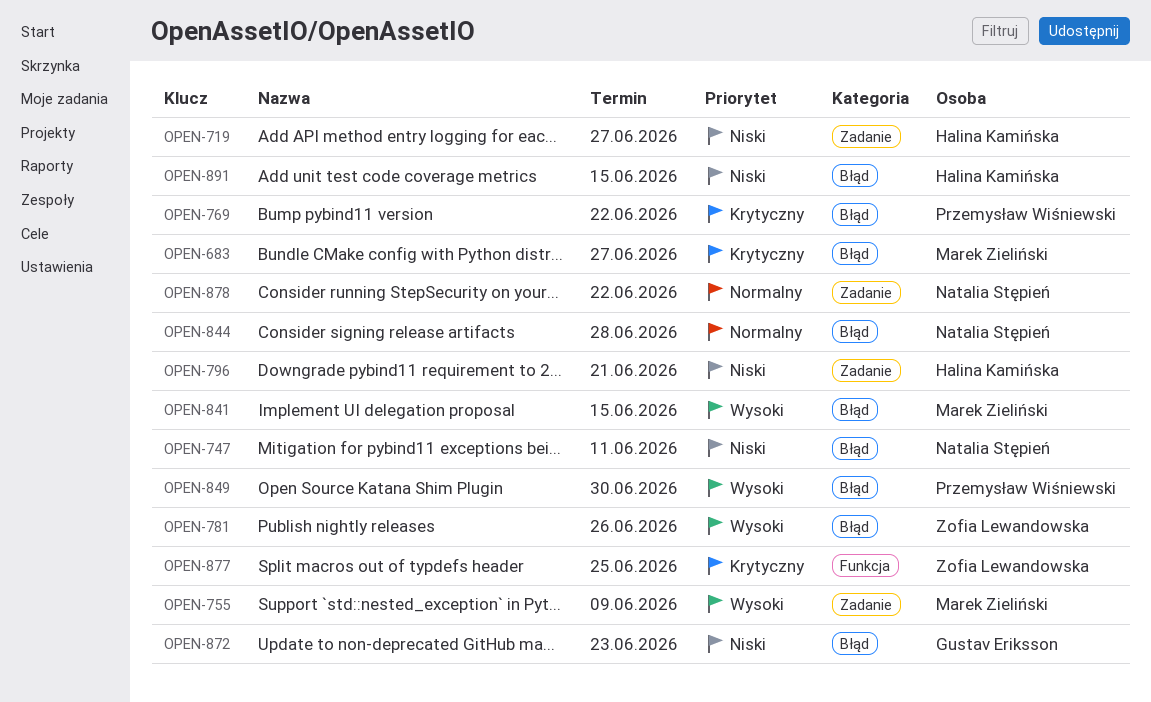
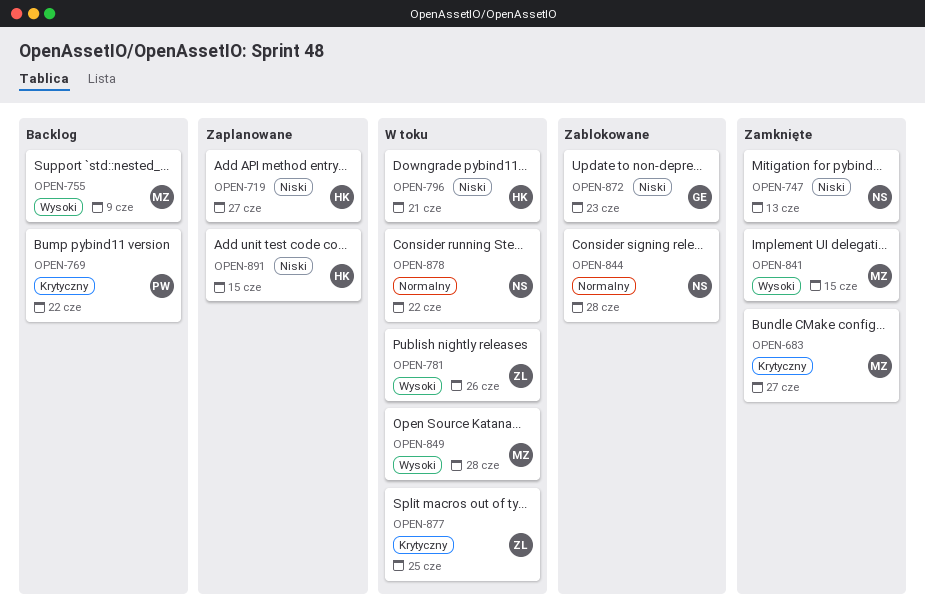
OPEN-747, due: Jun 11 -> Jun 13
OPEN-849, owner: Przemysław Wiśniewski -> Marek Zieliński
OPEN-849, due: Jun 30 -> Jun 28

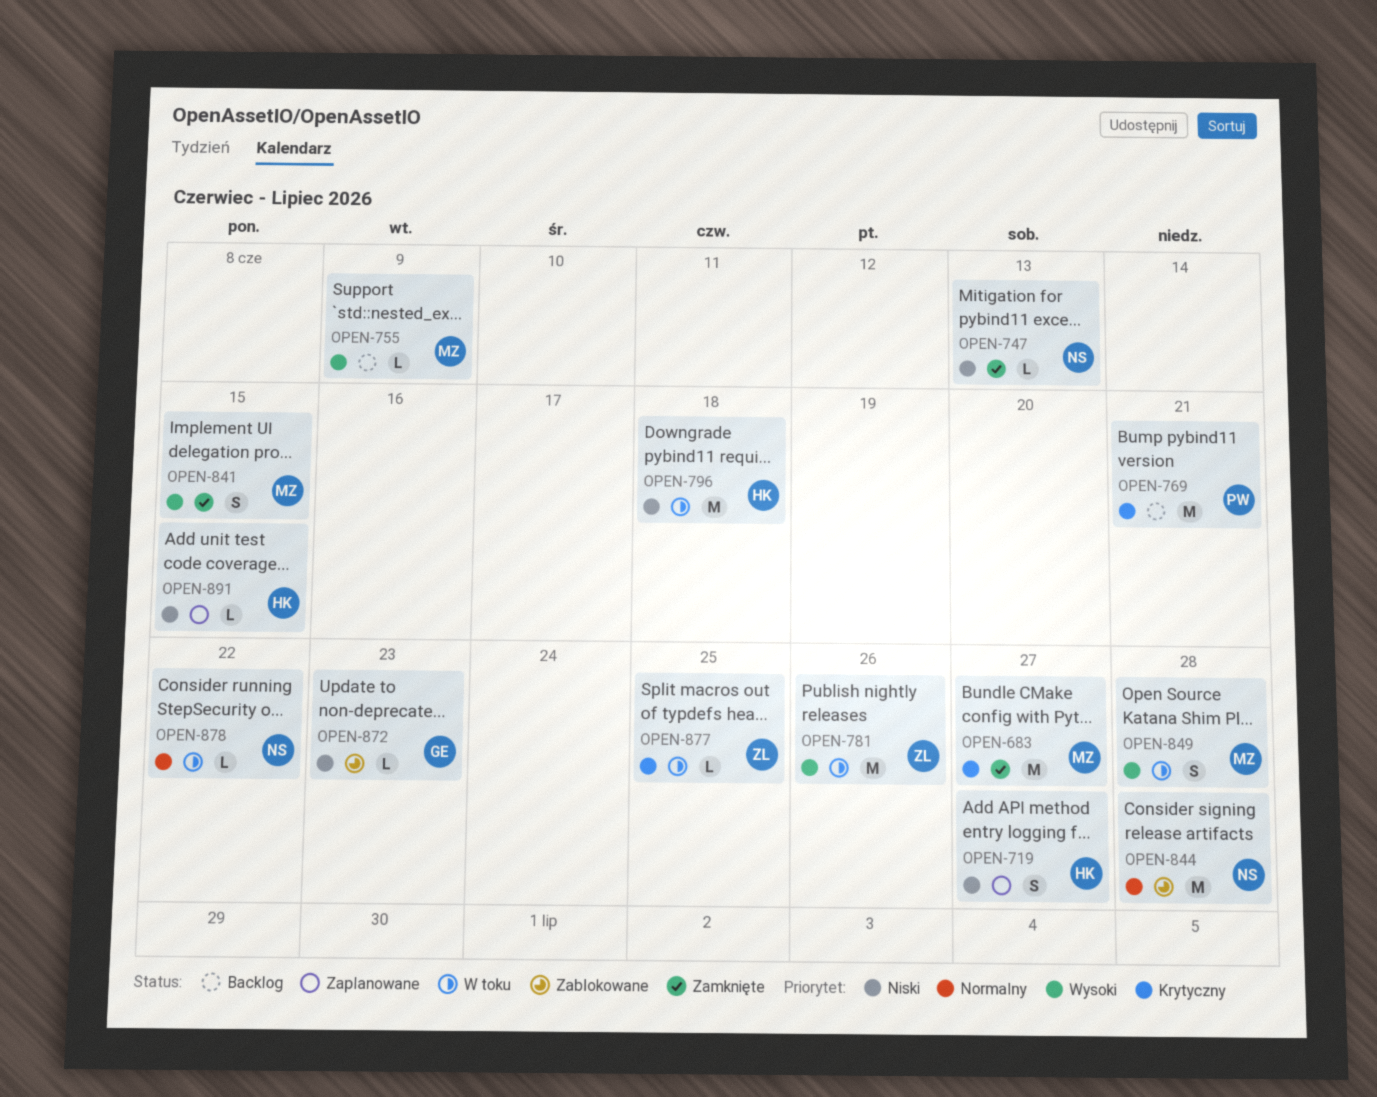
OPEN-769, due: Jun 22 -> Jun 21
OPEN-796, due: Jun 21 -> Jun 18

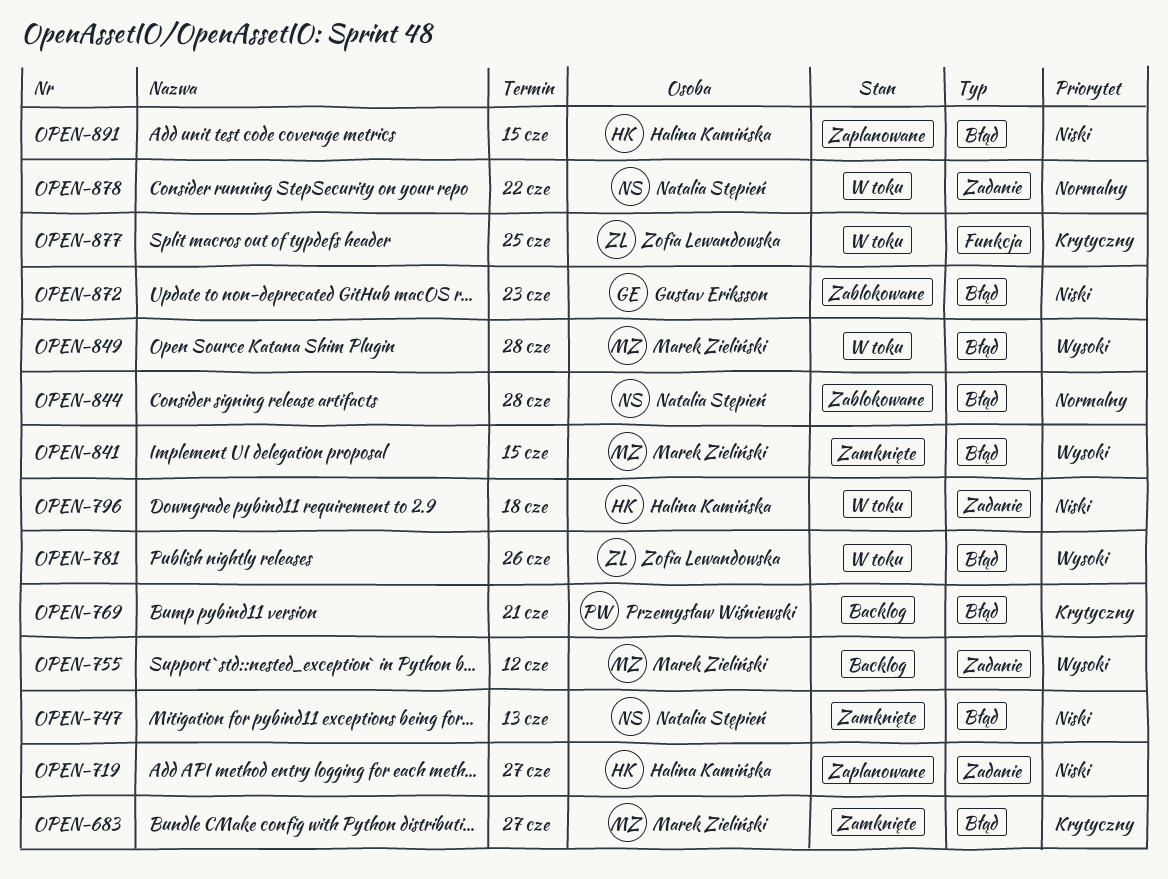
OPEN-755, due: Jun 9 -> Jun 12

